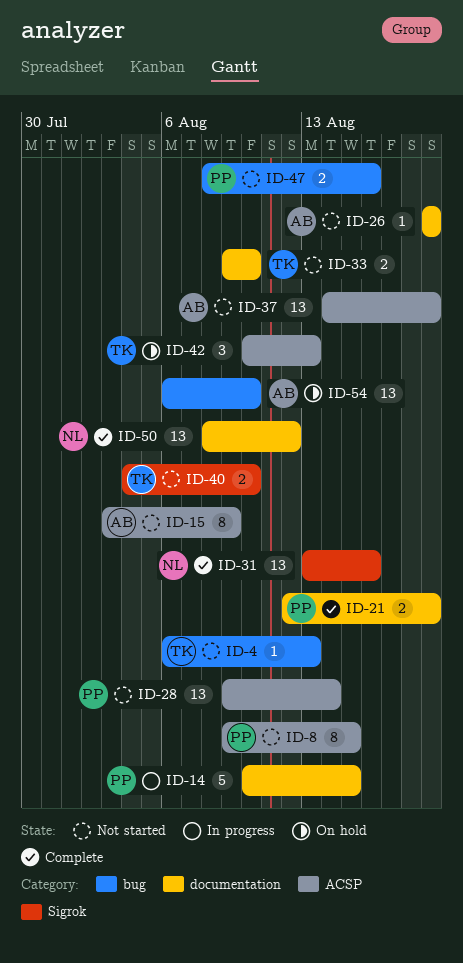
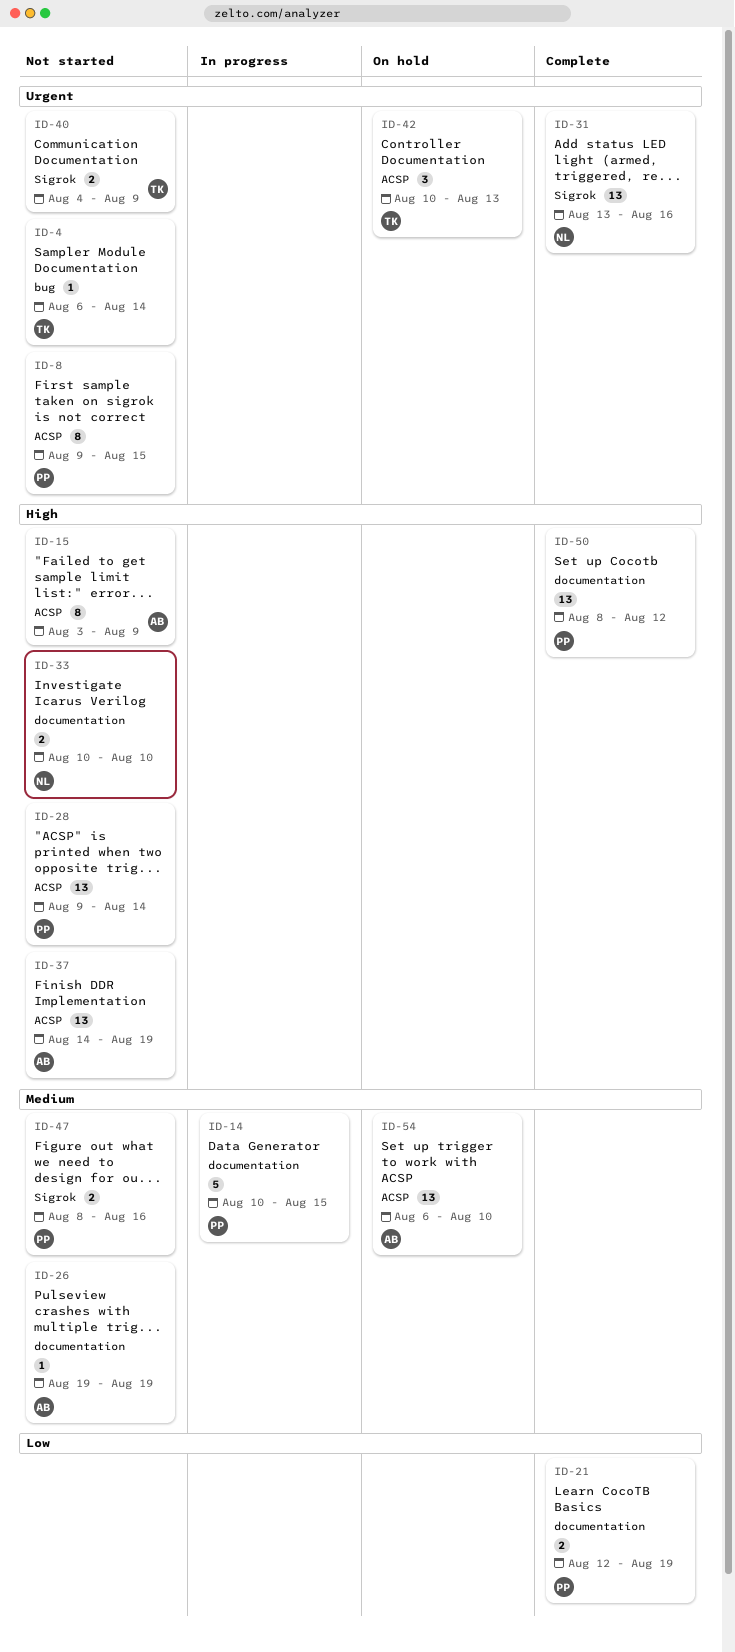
ID-4, due: Aug 13 -> Aug 14
ID-33, owner: TK -> NL
ID-33, start: Aug 9 -> Aug 10
ID-40, due: Aug 10 -> Aug 9
ID-47, label: bug -> Sigrok
ID-50, owner: NL -> PP
ID-54, label: bug -> ACSP

